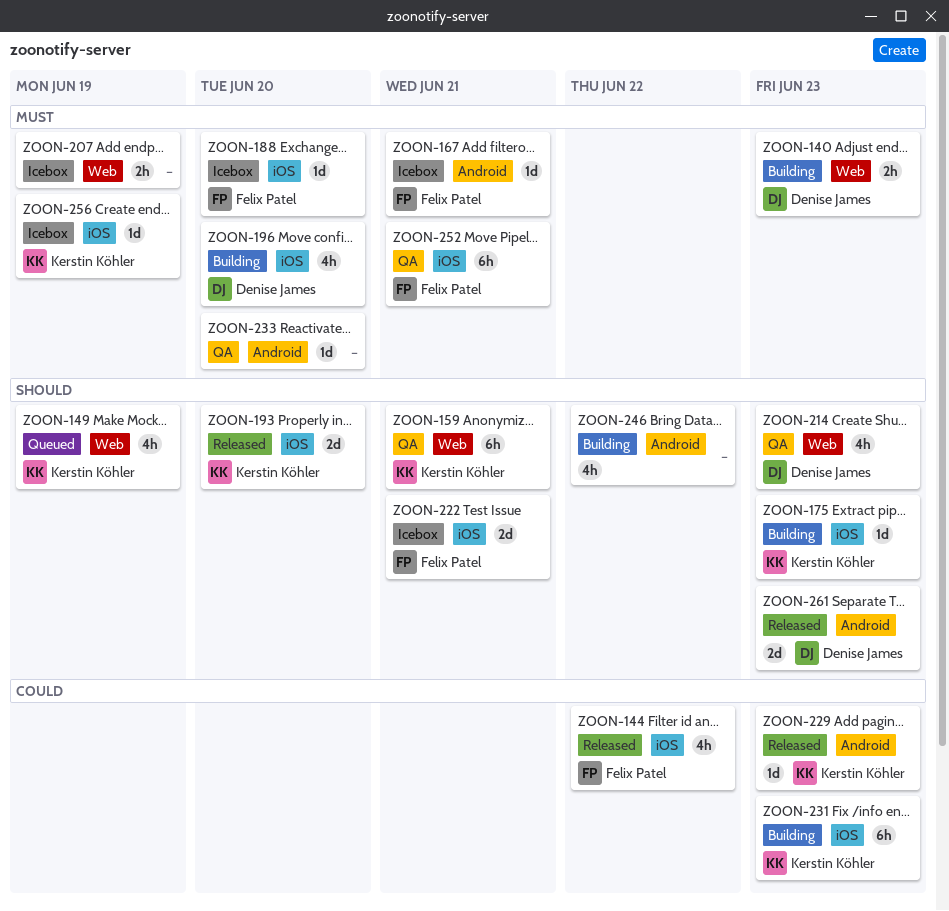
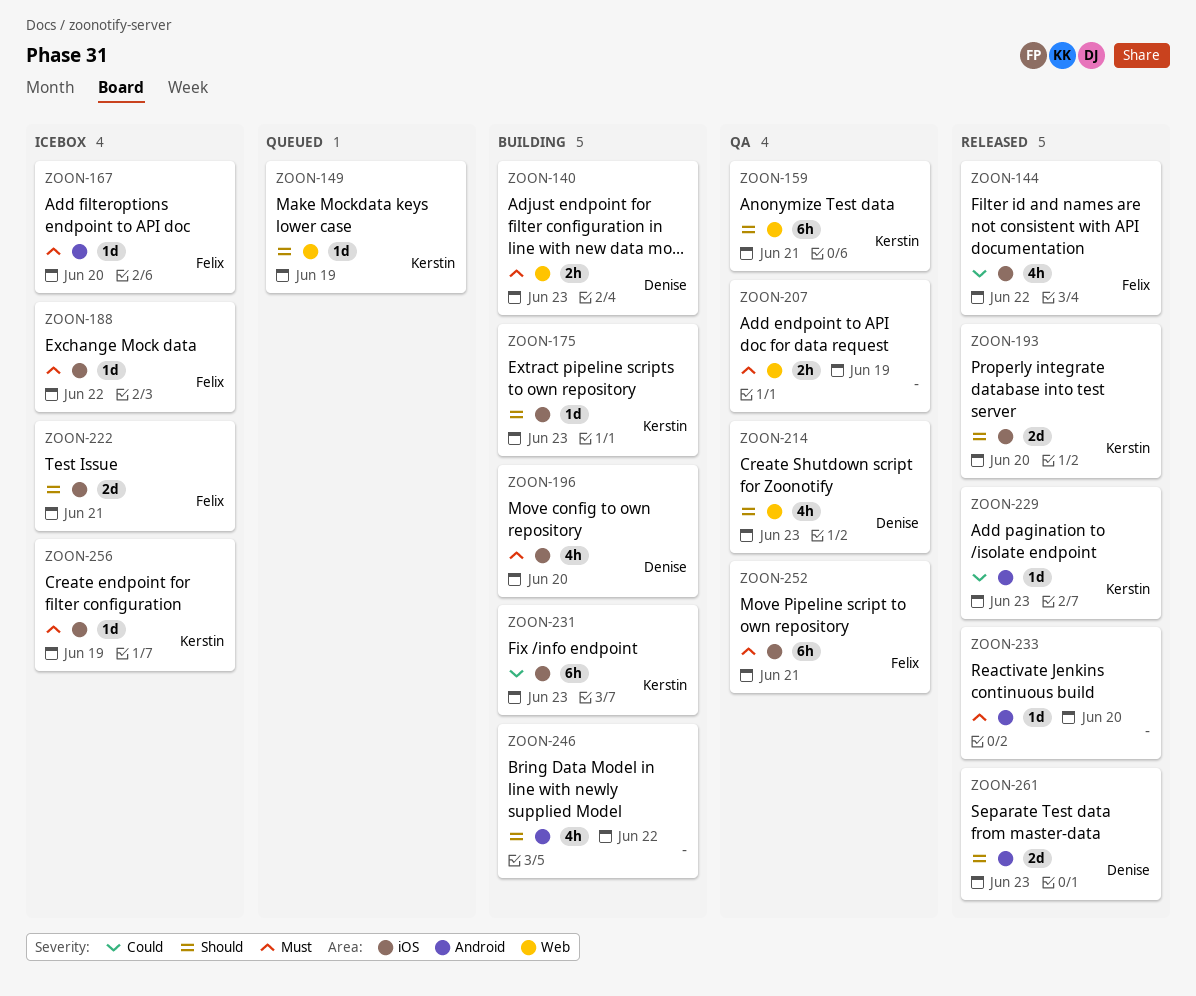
ZOON-149, estimate: 4h -> 1d
ZOON-167, due: Jun 21 -> Jun 20
ZOON-188, due: Jun 20 -> Jun 22
ZOON-207, status: Icebox -> QA
ZOON-233, status: QA -> Released

